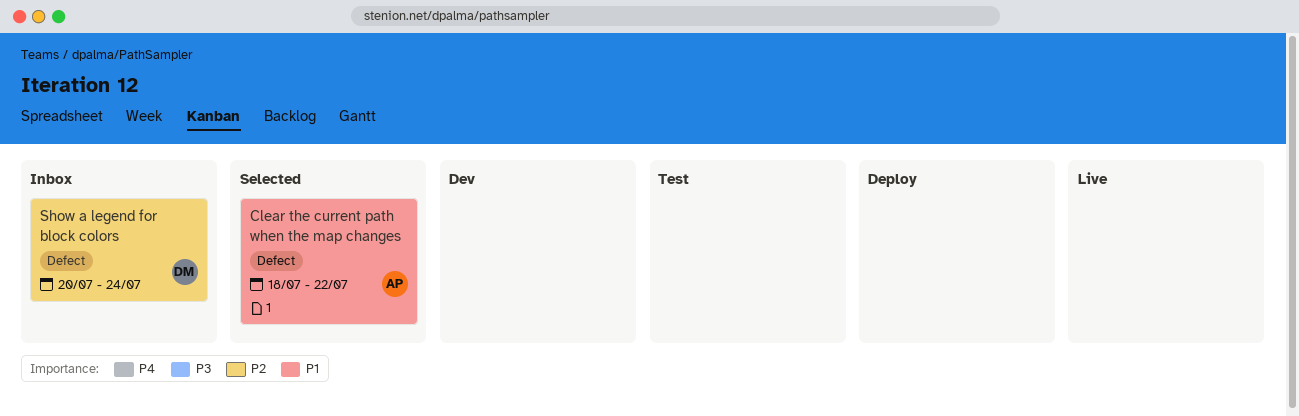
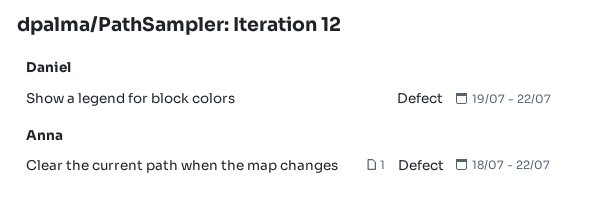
Show a legend for block colors, start: Jul 20 -> Jul 19
Show a legend for block colors, due: Jul 24 -> Jul 22

